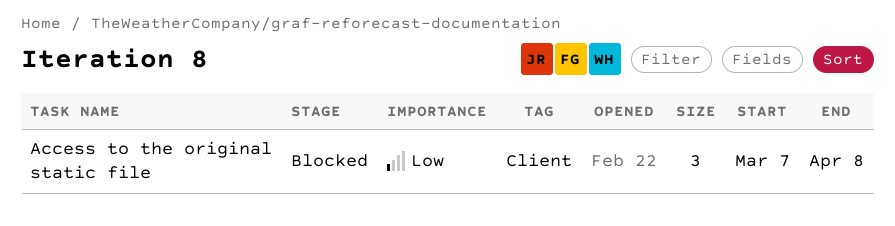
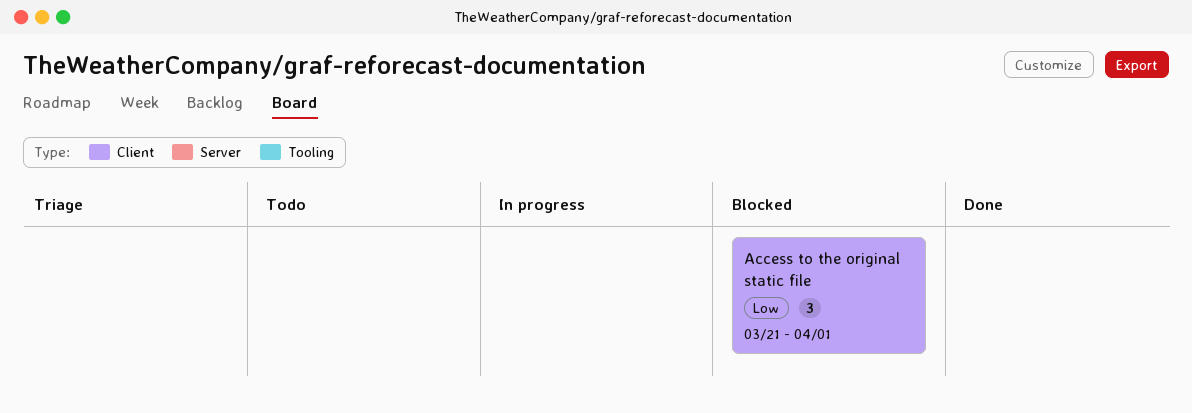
Access to the original static file, start: Mar 7 -> Mar 21
Access to the original static file, due: Apr 8 -> Apr 1

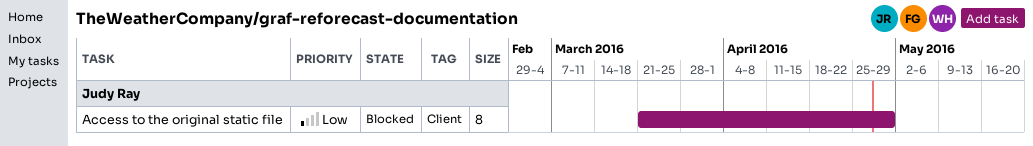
Access to the original static file, estimate: 3 -> 8
Access to the original static file, due: Apr 1 -> Apr 29

